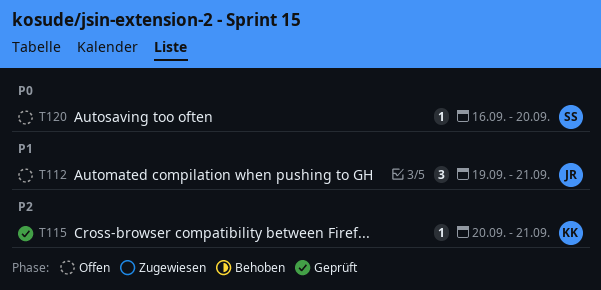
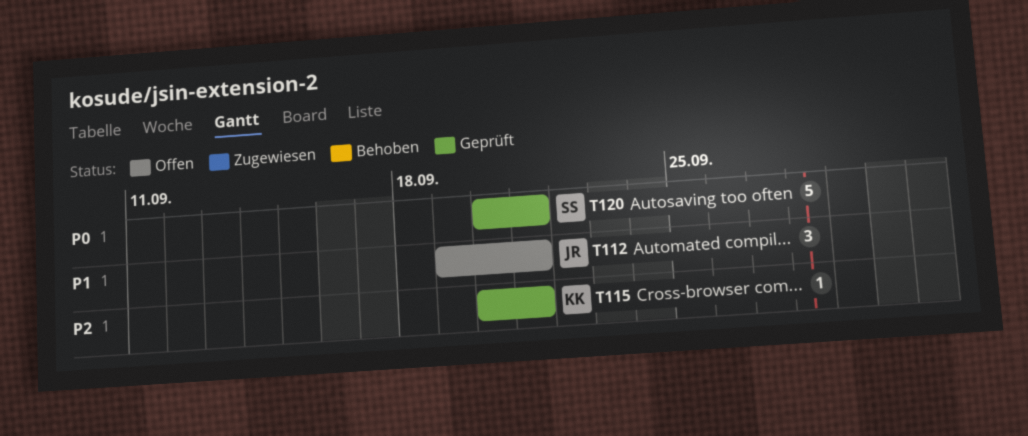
T120, status: Offen -> Geprüft
T120, estimate: 1 -> 5
T120, start: Sep 16 -> Sep 20
T120, due: Sep 20 -> Sep 21

